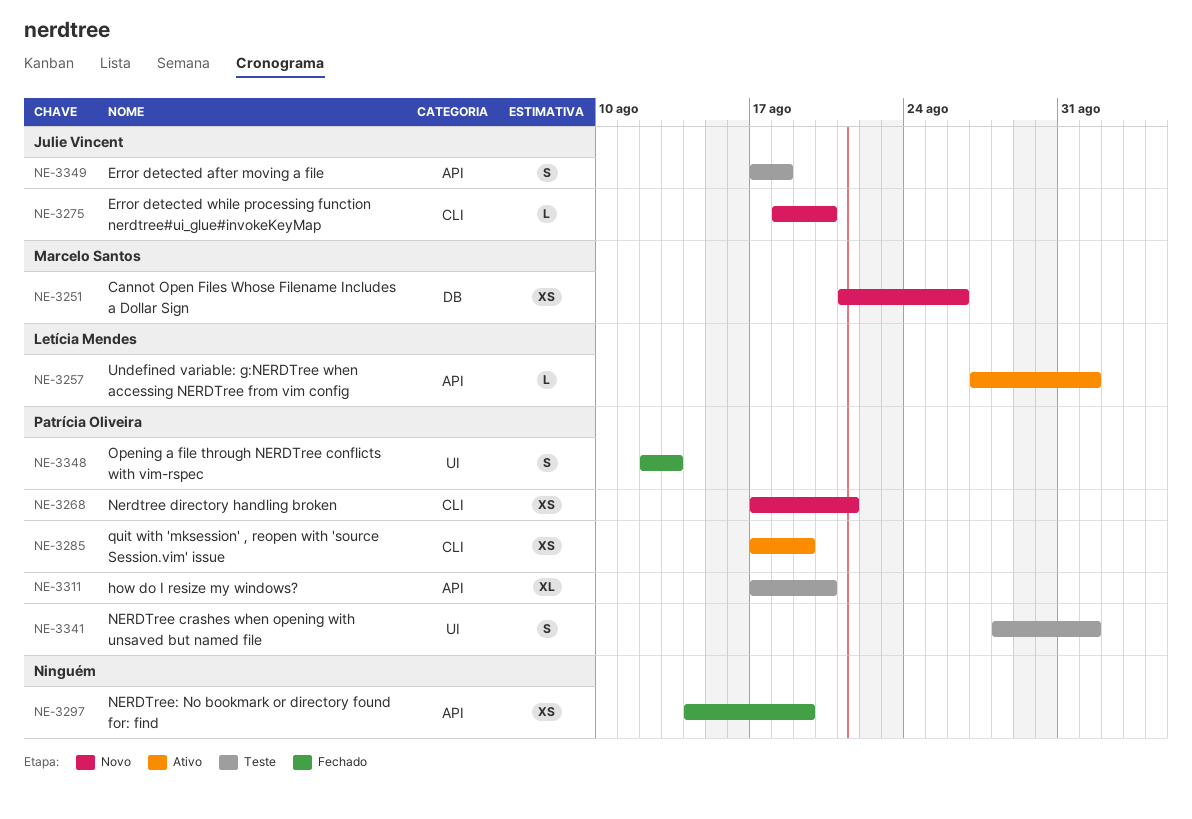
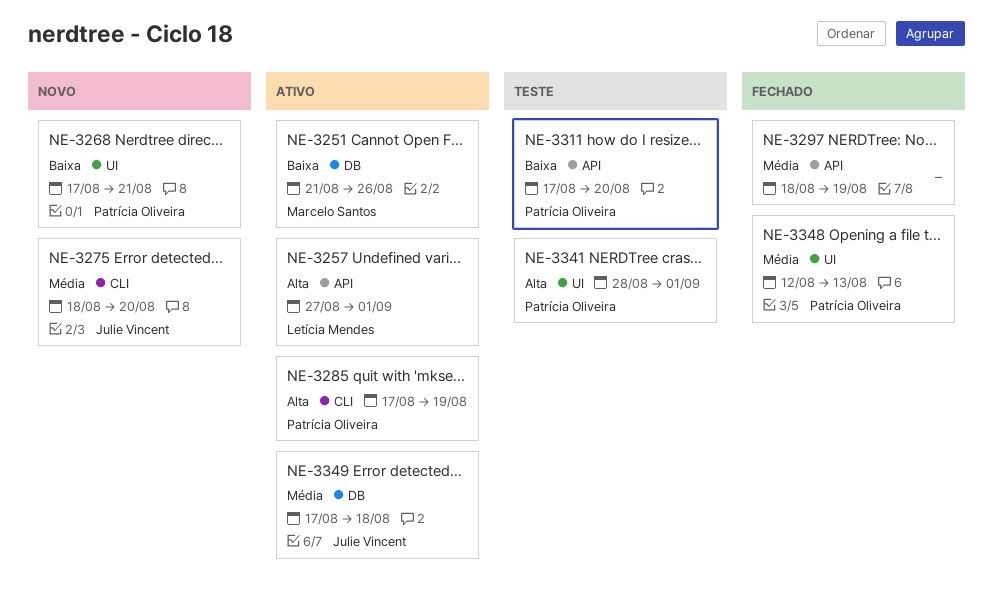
NE-3251, status: Novo -> Ativo
NE-3268, label: CLI -> UI
NE-3297, start: Aug 14 -> Aug 18
NE-3349, status: Teste -> Ativo
NE-3349, label: API -> DB

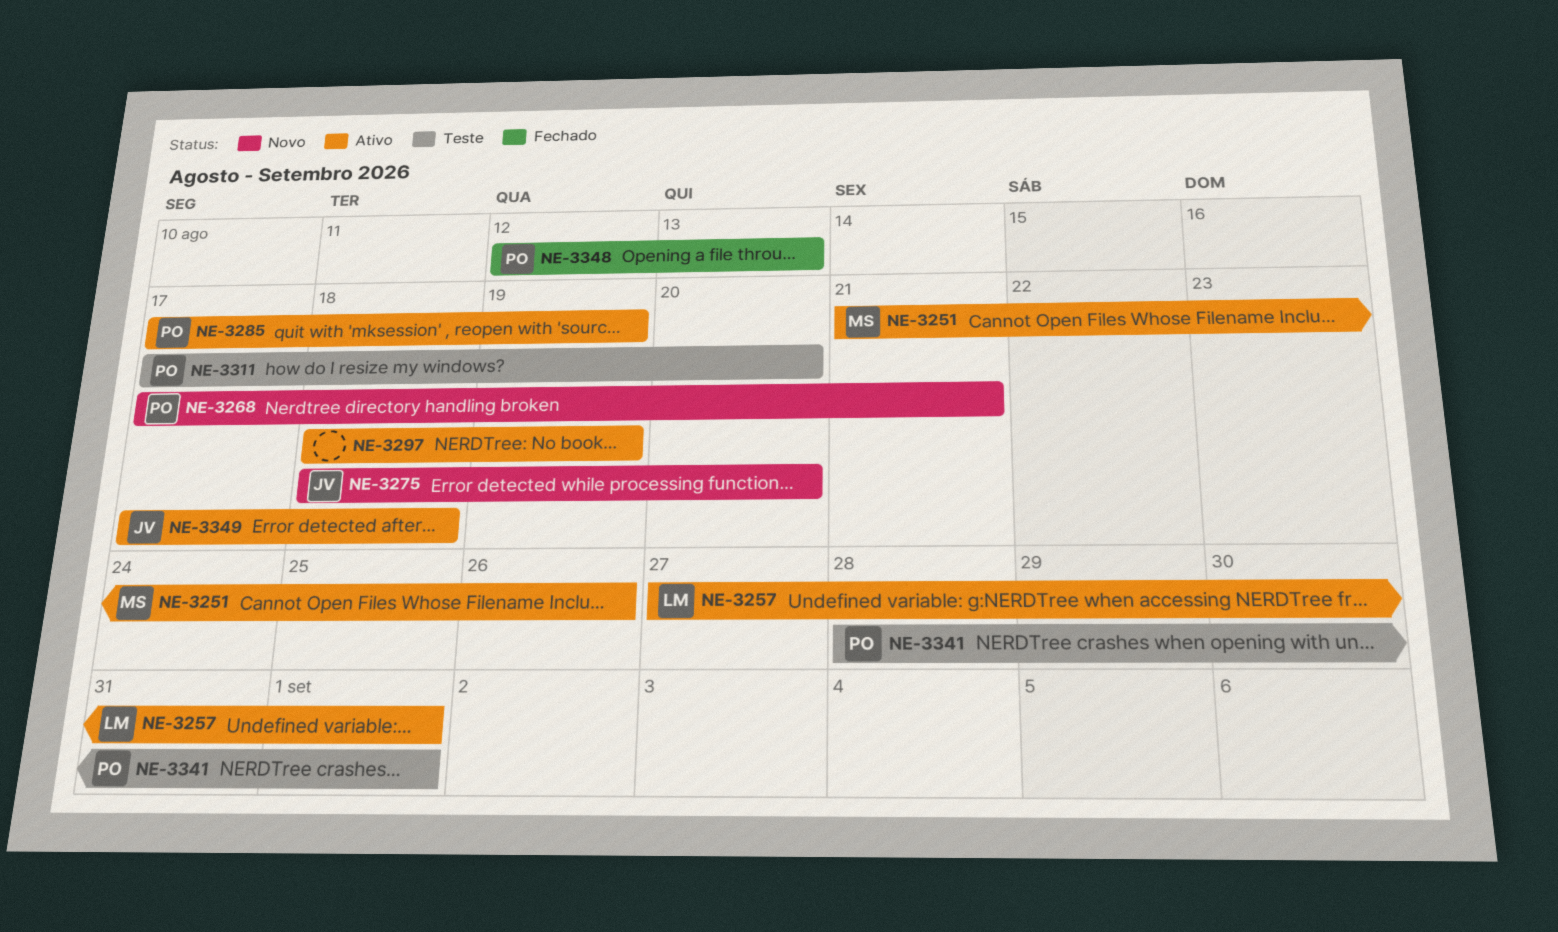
NE-3297, status: Fechado -> Ativo

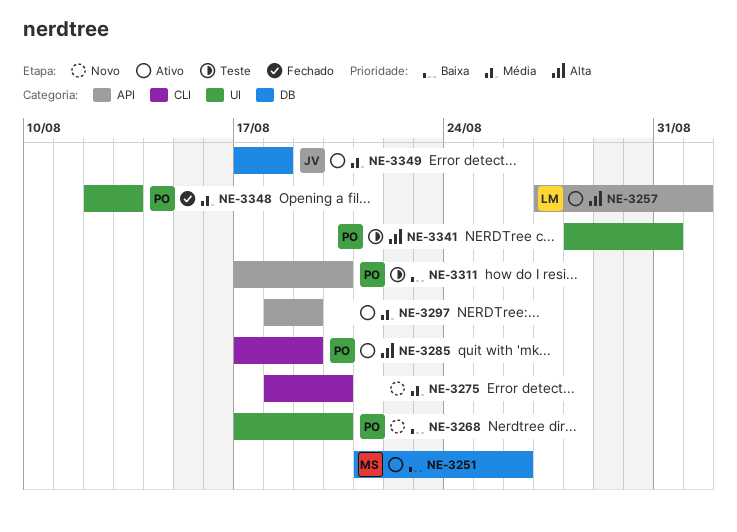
NE-3268, due: Aug 21 -> Aug 20
NE-3275, owner: JV -> none
NE-3341, due: Sep 1 -> Aug 31

